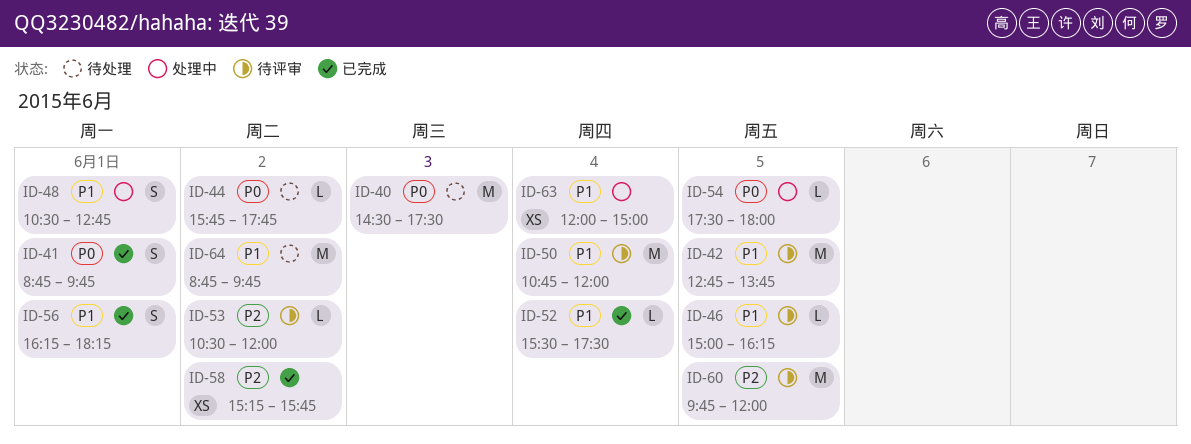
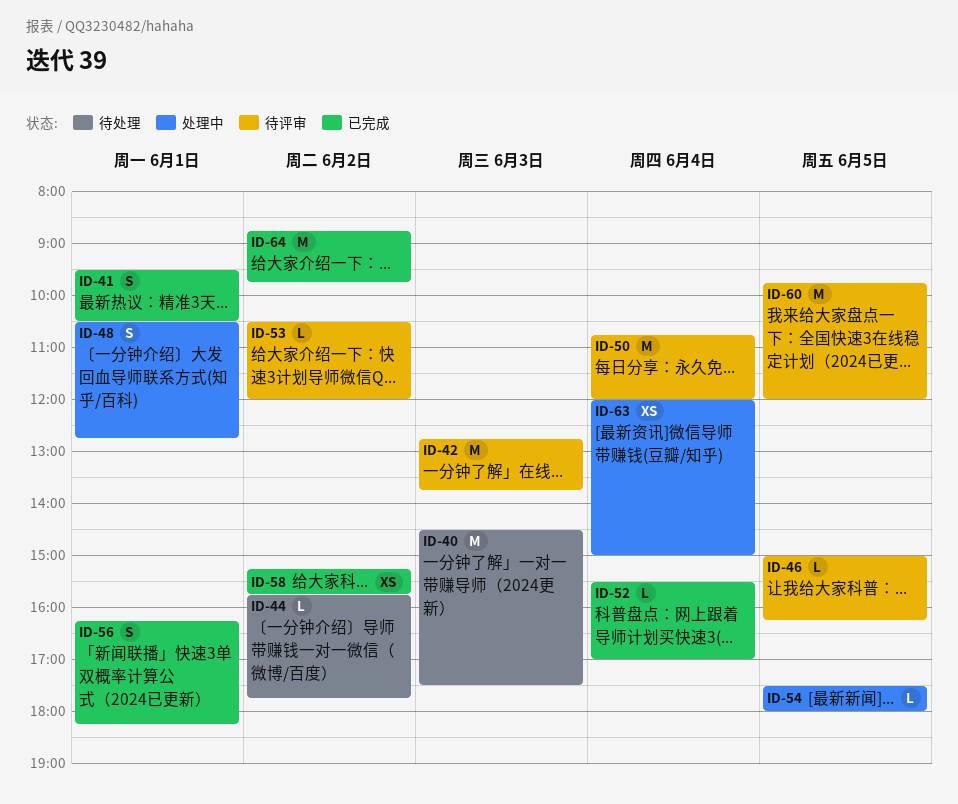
ID-41, begins: 08:45 -> 09:30
ID-41, ends: 09:45 -> 10:30
ID-42, day: Jun 5 -> Jun 3
ID-52, ends: 17:30 -> 17:00
ID-64, status: 待处理 -> 已完成

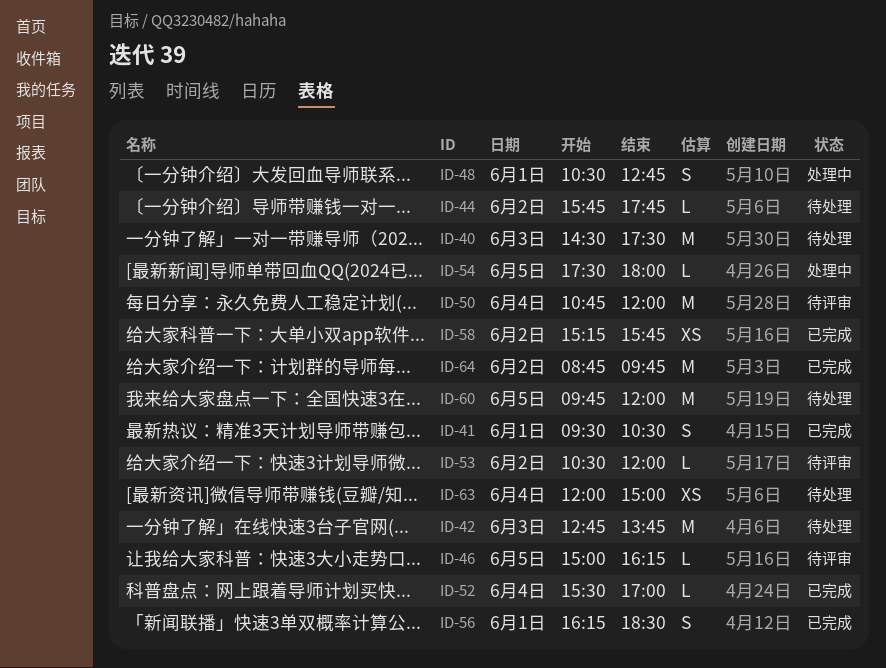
ID-42, status: 待评审 -> 待处理
ID-56, ends: 18:15 -> 18:30
ID-60, status: 待评审 -> 待处理
ID-63, status: 处理中 -> 待处理

